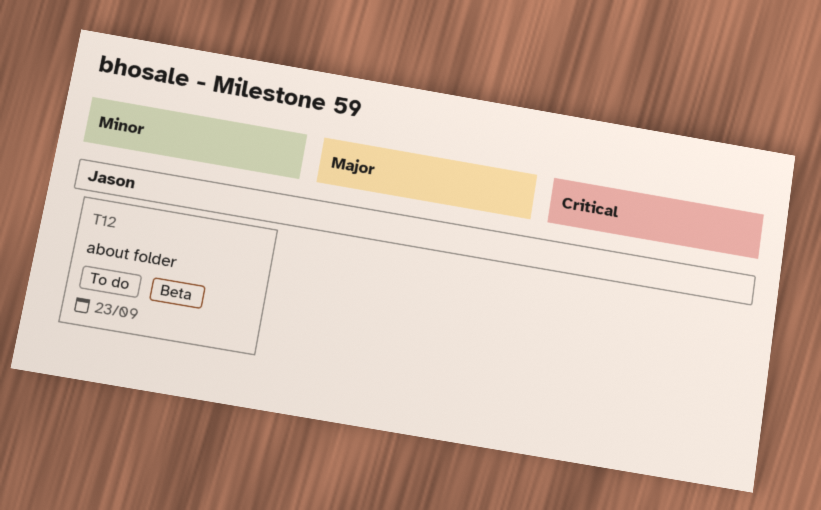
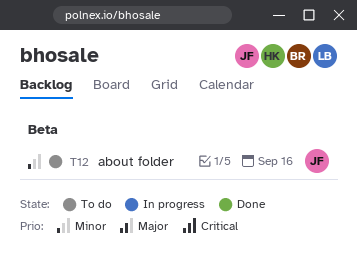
T12, due: Sep 23 -> Sep 16

